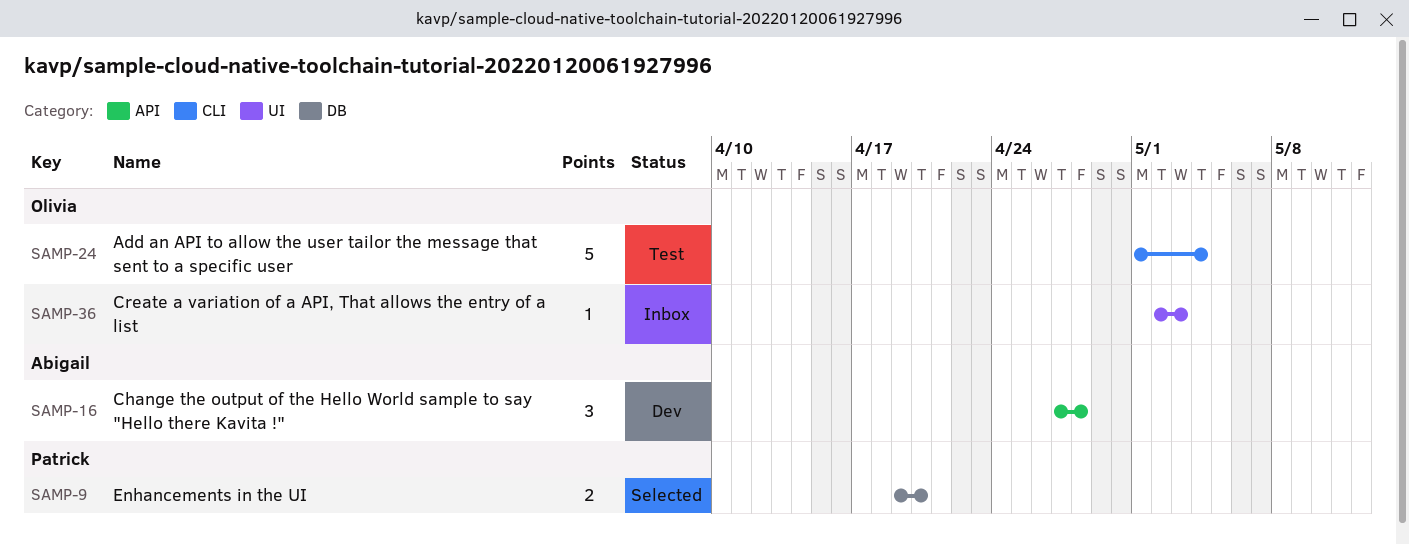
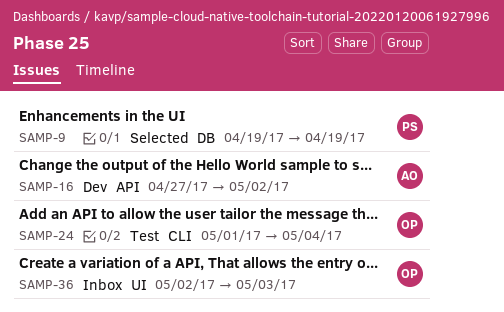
SAMP-9, due: Apr 20 -> Apr 19
SAMP-16, due: Apr 28 -> May 2

